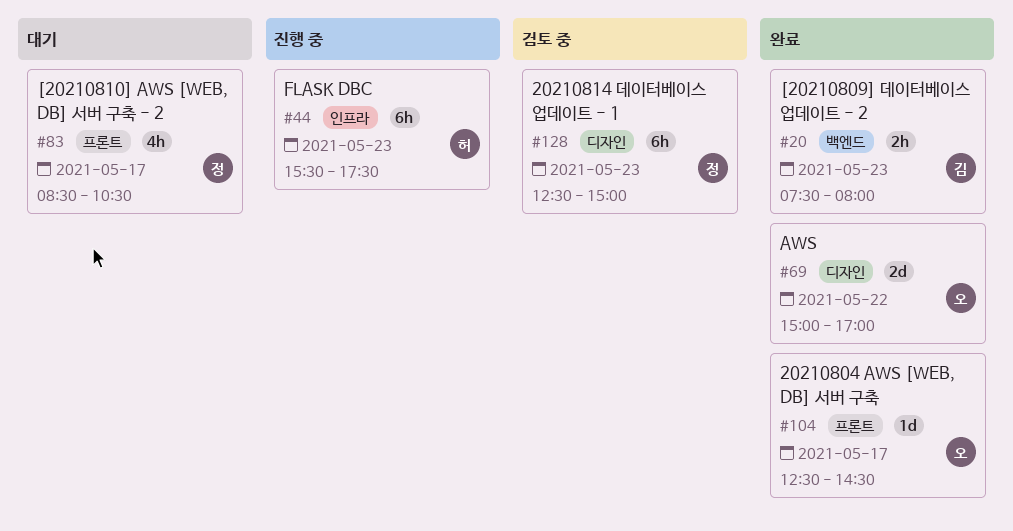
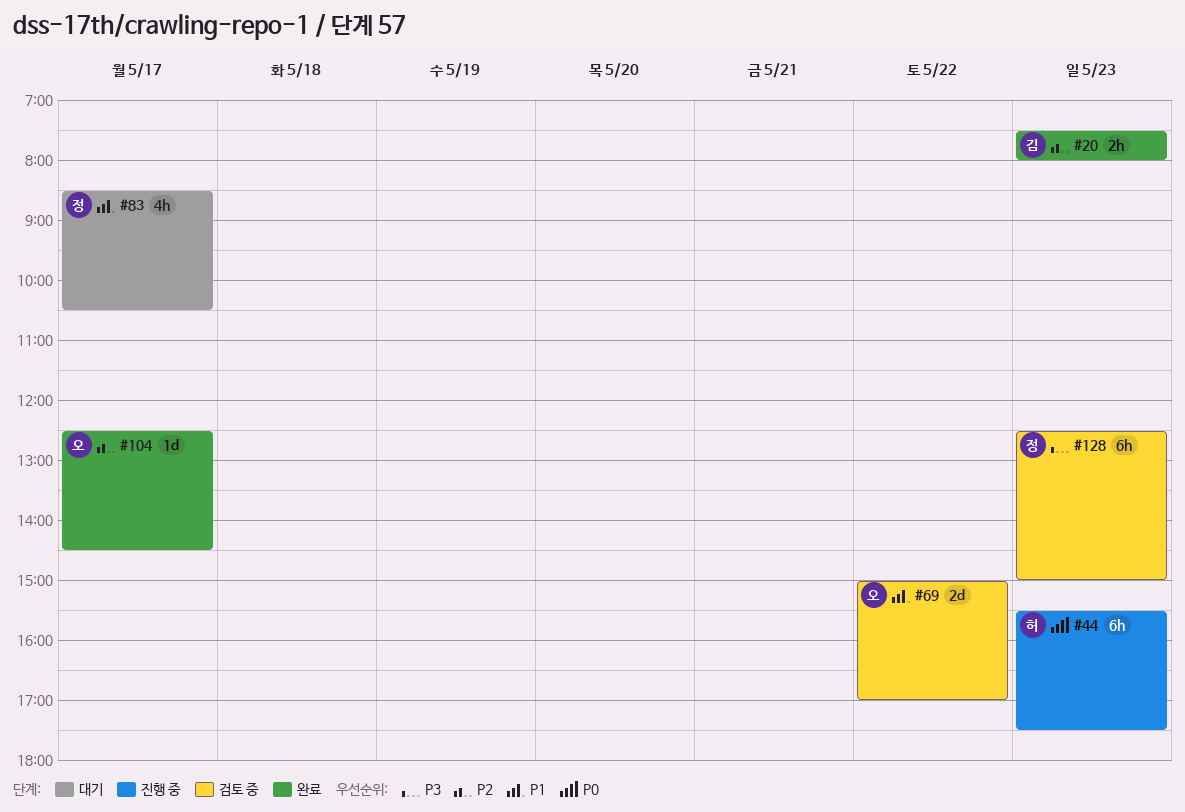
#69, status: 완료 -> 검토 중

